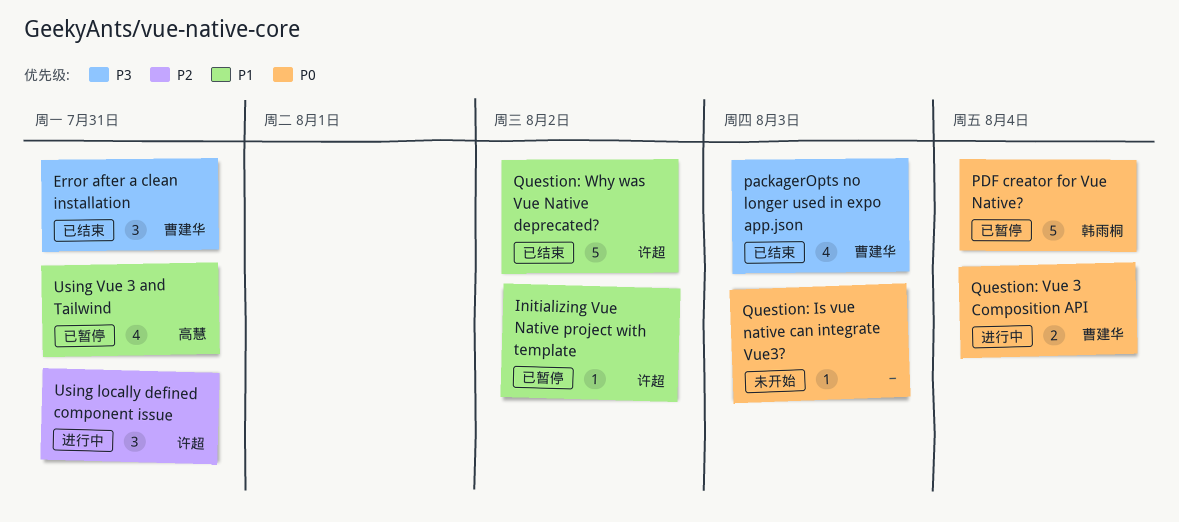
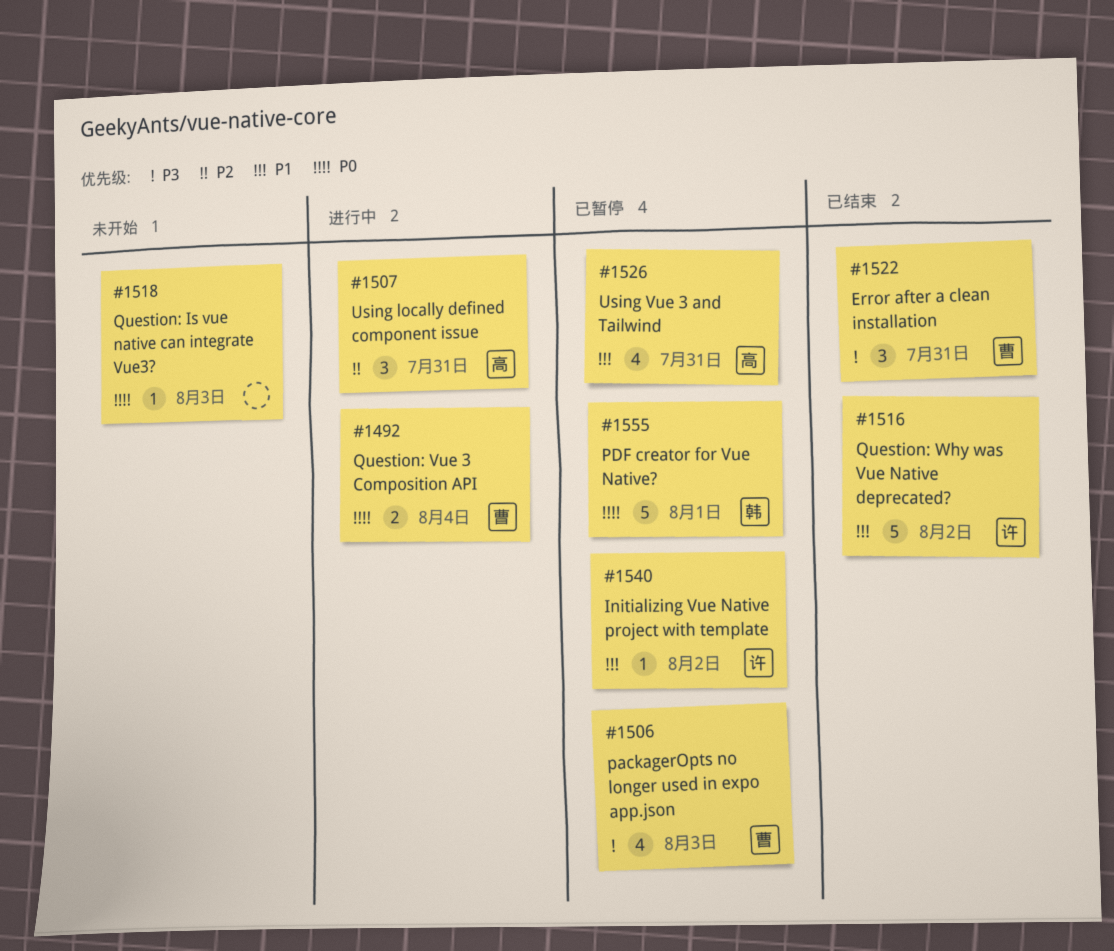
packagerOpts no longer used in expo app.json, status: 已结束 -> 已暂停
PDF creator for Vue Native?, due: Aug 4 -> Aug 1
Using locally defined component issue, owner: 许超 -> 高慧

